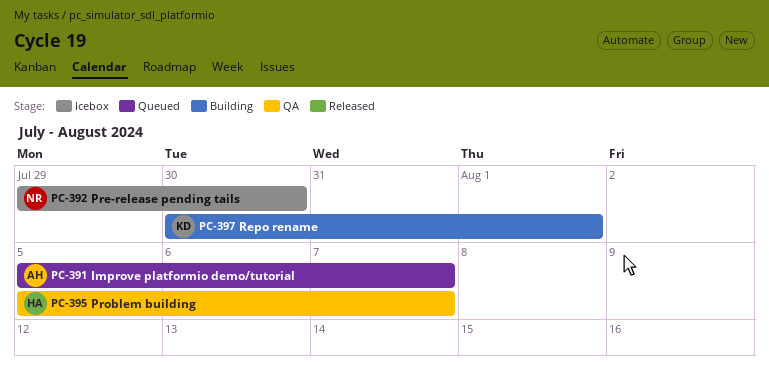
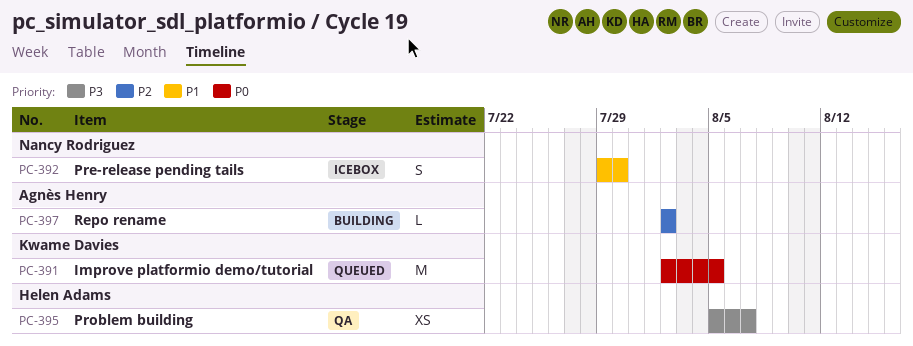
PC-391, owner: Agnès Henry -> Kwame Davies
PC-391, start: Aug 5 -> Aug 2
PC-391, due: Aug 7 -> Aug 5
PC-397, owner: Kwame Davies -> Agnès Henry
PC-397, start: Jul 30 -> Aug 2
PC-397, due: Aug 1 -> Aug 2

